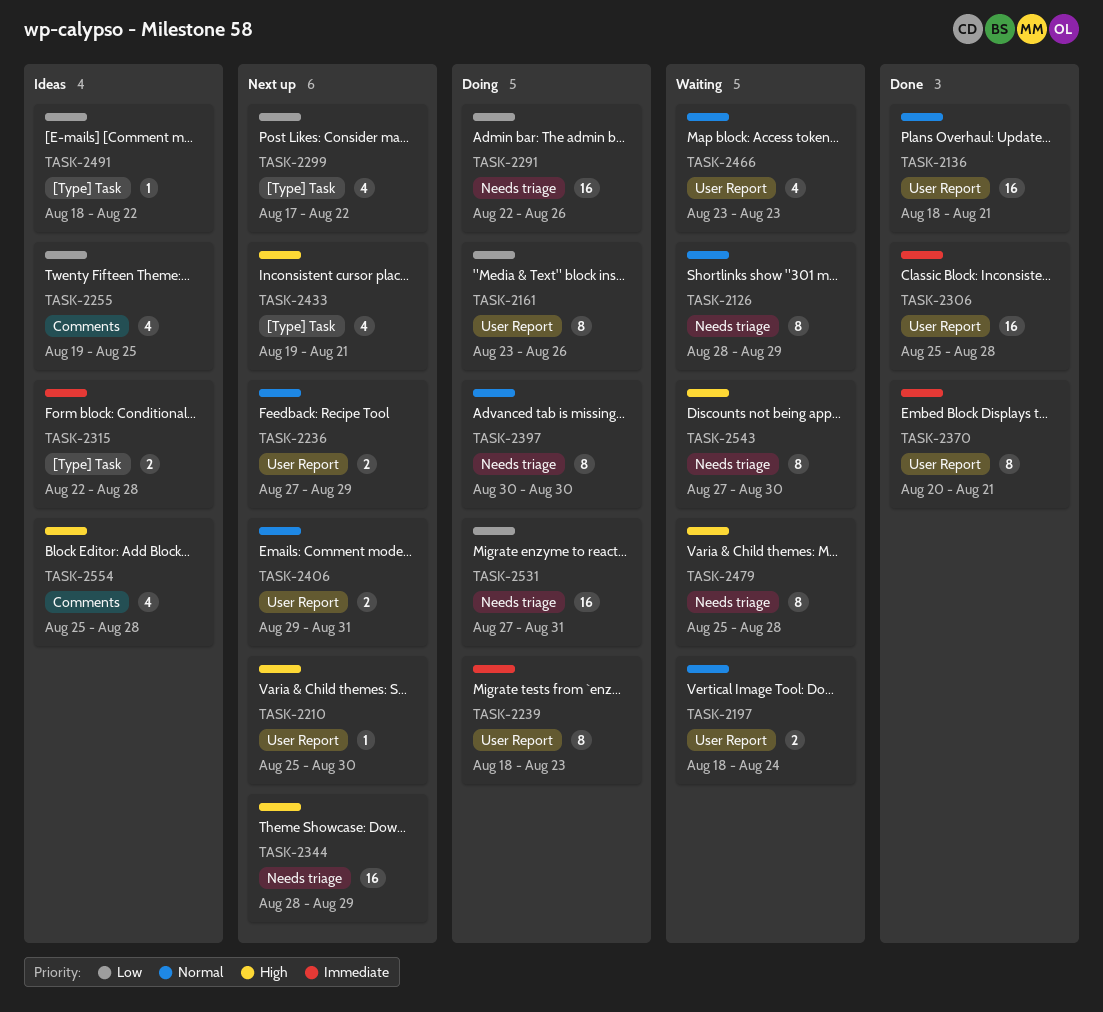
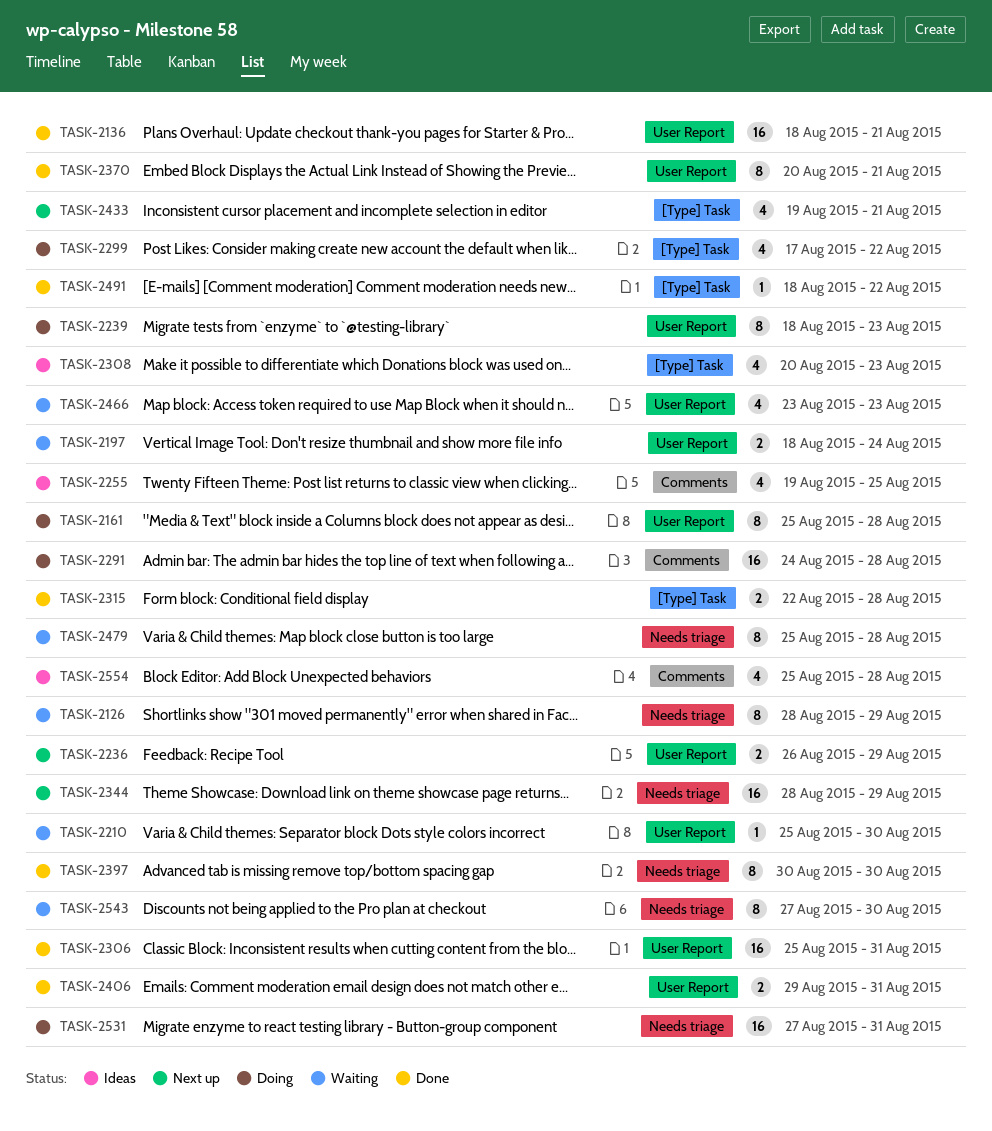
TASK-2161, start: Aug 23 -> Aug 25
TASK-2161, due: Aug 26 -> Aug 28
TASK-2210, status: Next up -> Waiting
TASK-2236, start: Aug 27 -> Aug 26
TASK-2291, label: Needs triage -> Comments
TASK-2291, start: Aug 22 -> Aug 24
TASK-2291, due: Aug 26 -> Aug 28
TASK-2299, status: Next up -> Doing
TASK-2306, due: Aug 28 -> Aug 31
TASK-2308: none -> present
TASK-2315, status: Ideas -> Done
TASK-2397, status: Doing -> Done
TASK-2406, status: Next up -> Done
TASK-2491, status: Ideas -> Done

